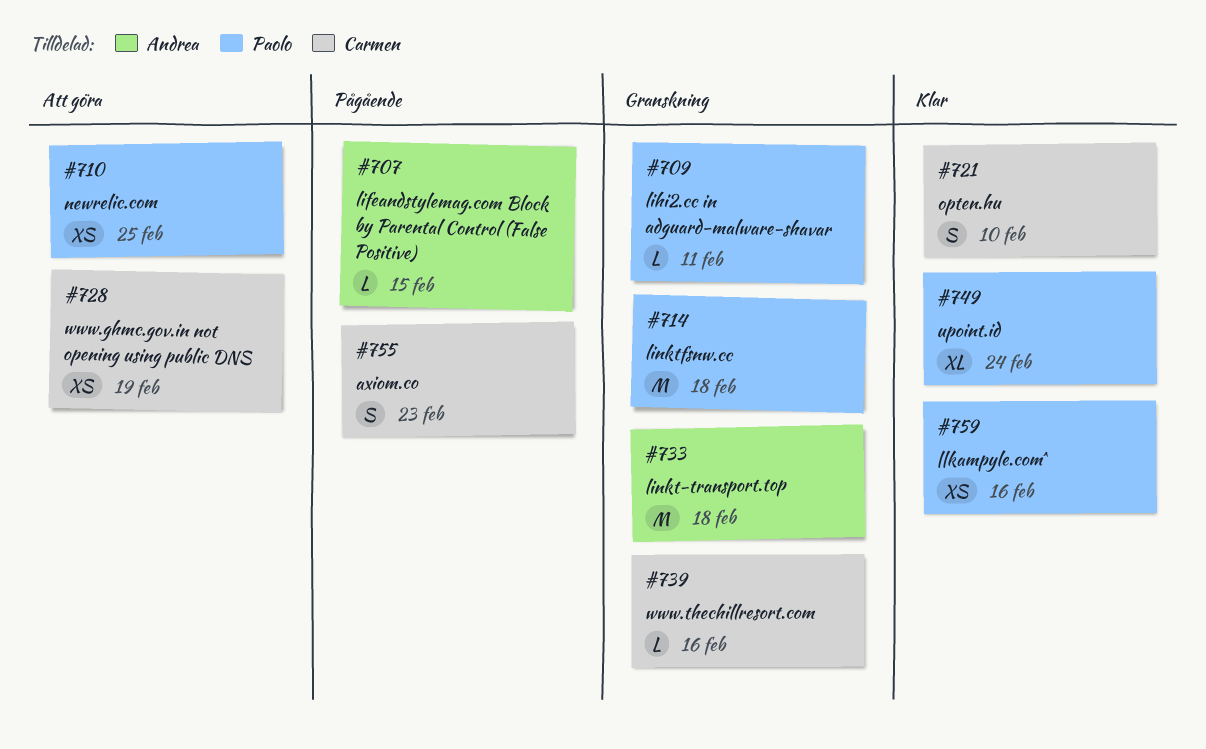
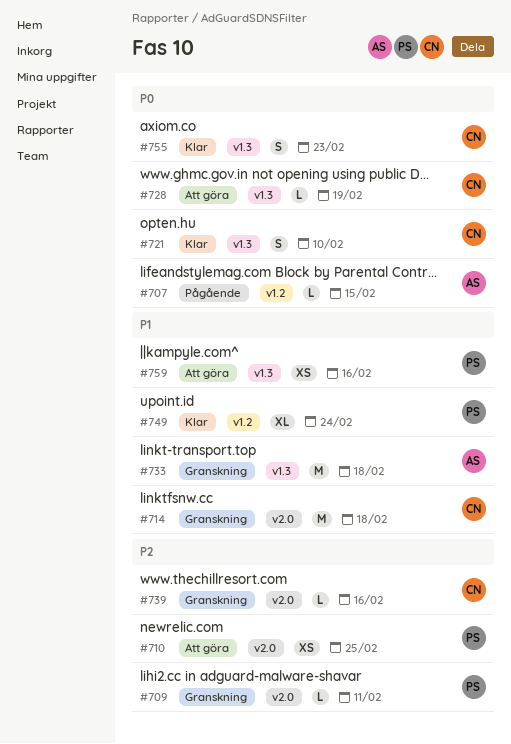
#714, owner: Paolo -> Carmen
#728, estimate: XS -> L
#755, status: Pågående -> Klar
#759, status: Klar -> Att göra

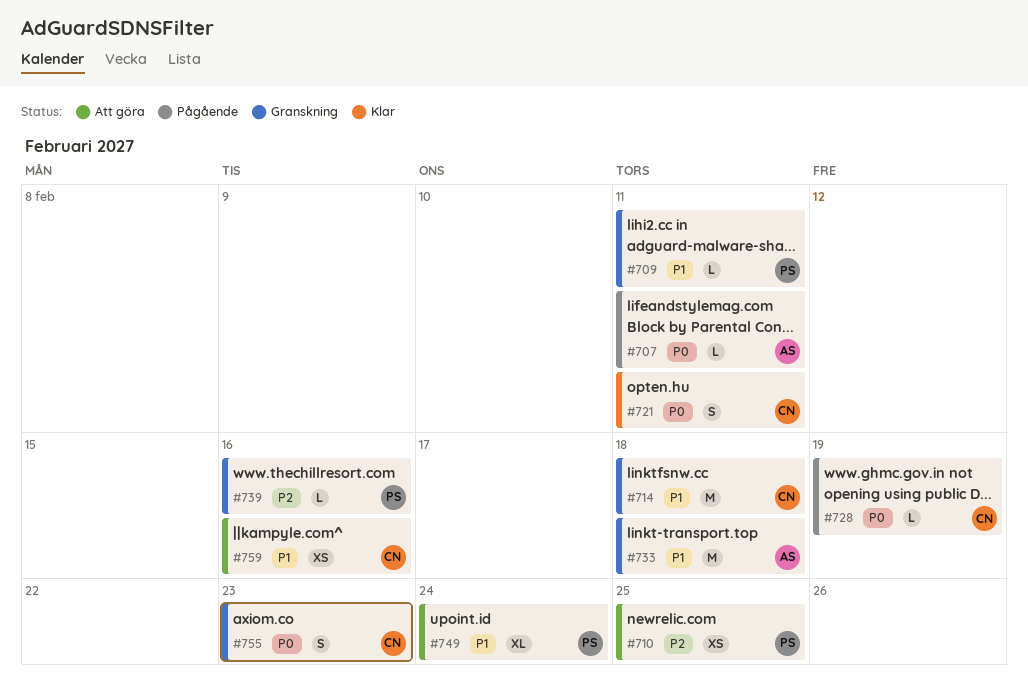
#707, due: Feb 15 -> Feb 11
#709, priority: P2 -> P1
#721, due: Feb 10 -> Feb 11
#728, status: Att göra -> Pågående
#739, owner: CN -> PS
#749, status: Klar -> Att göra
#755, status: Klar -> Granskning
#759, owner: PS -> CN

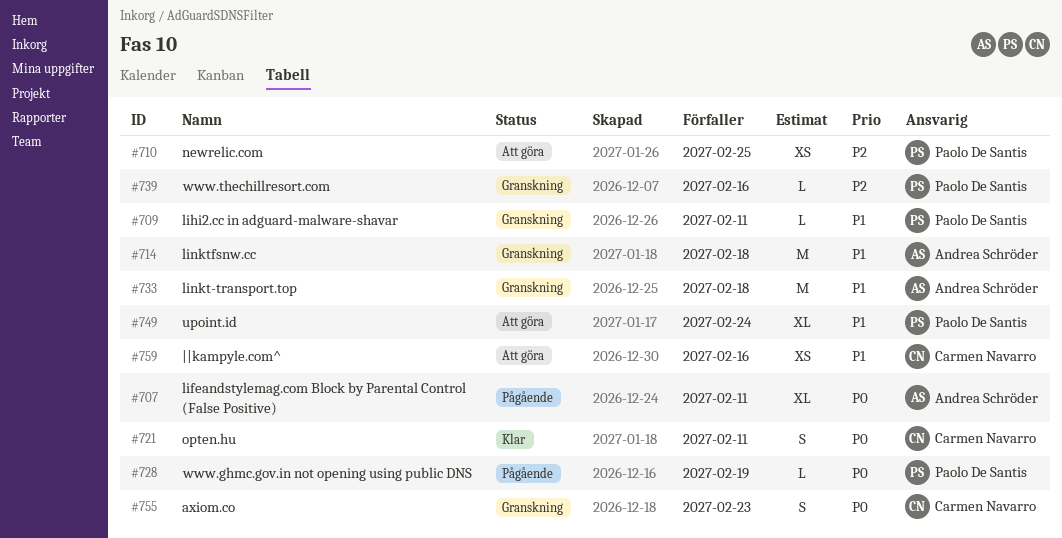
#707, estimate: L -> XL
#714, owner: Carmen Navarro -> Andrea Schröder
#728, owner: Carmen Navarro -> Paolo De Santis

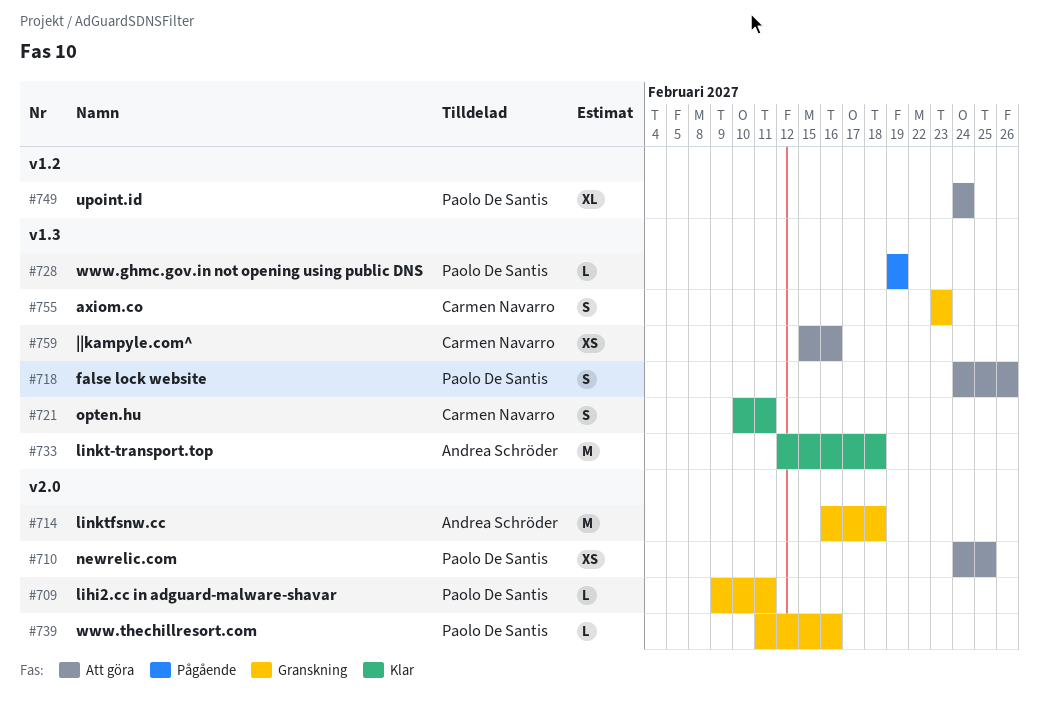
#707: present -> none
#718: none -> present
#733, status: Granskning -> Klar

